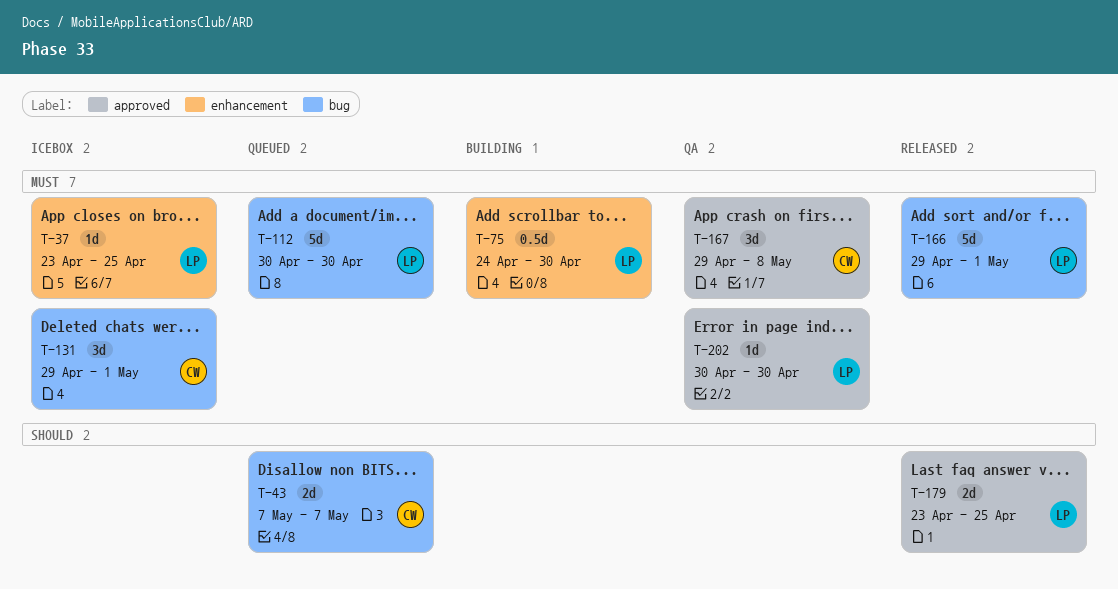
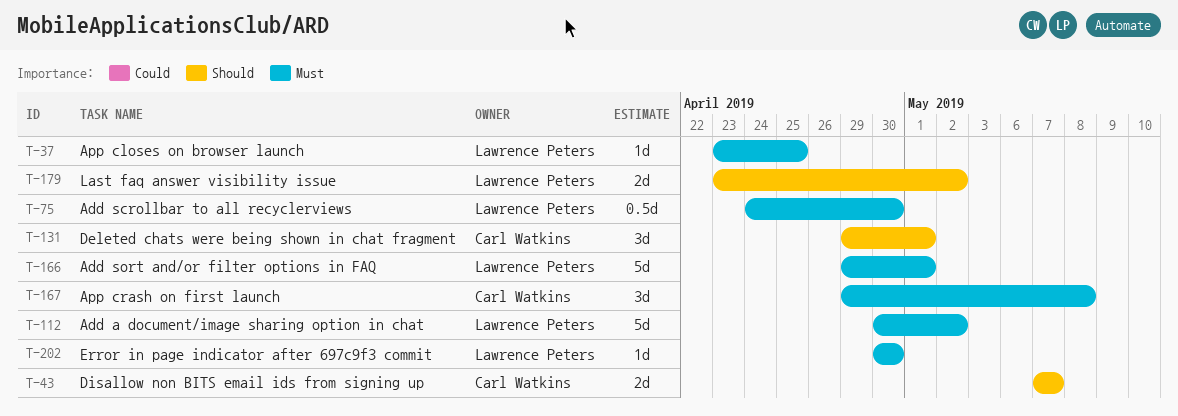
T-112, due: Apr 30 -> May 2
T-131, priority: Must -> Should
T-179, due: Apr 25 -> May 2

